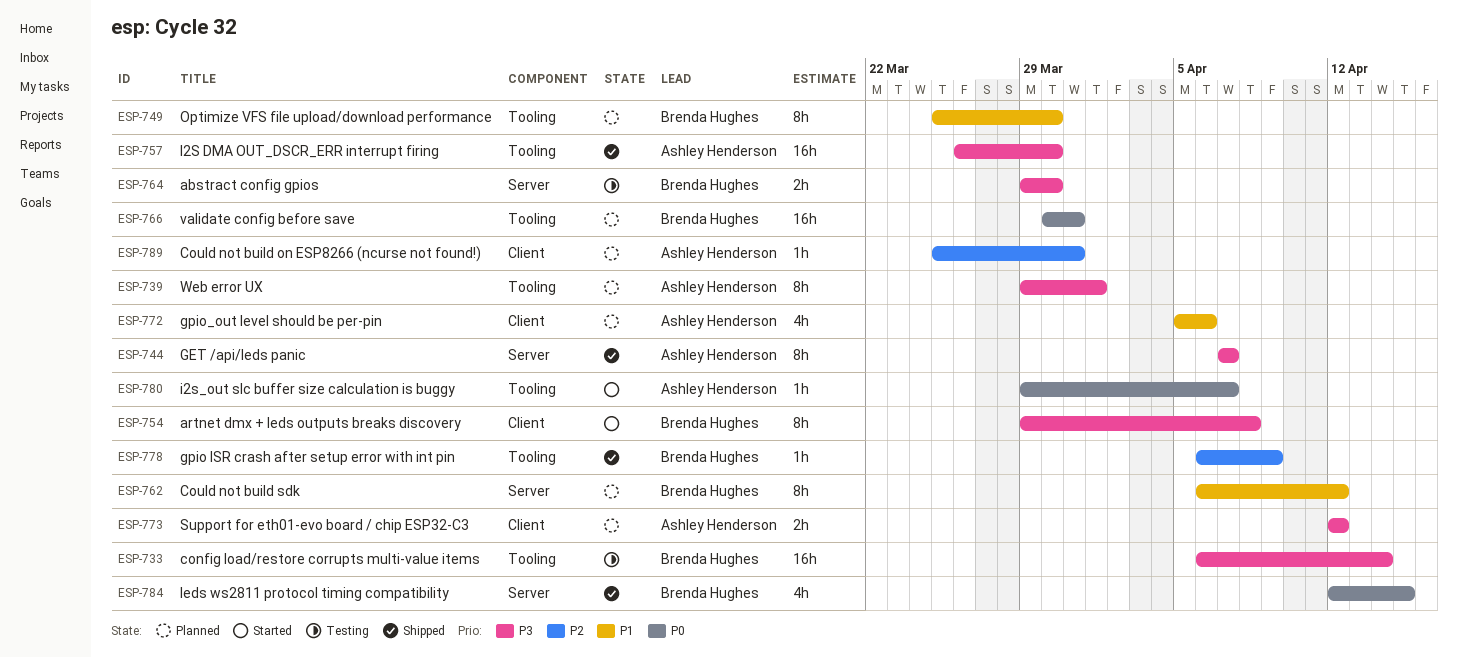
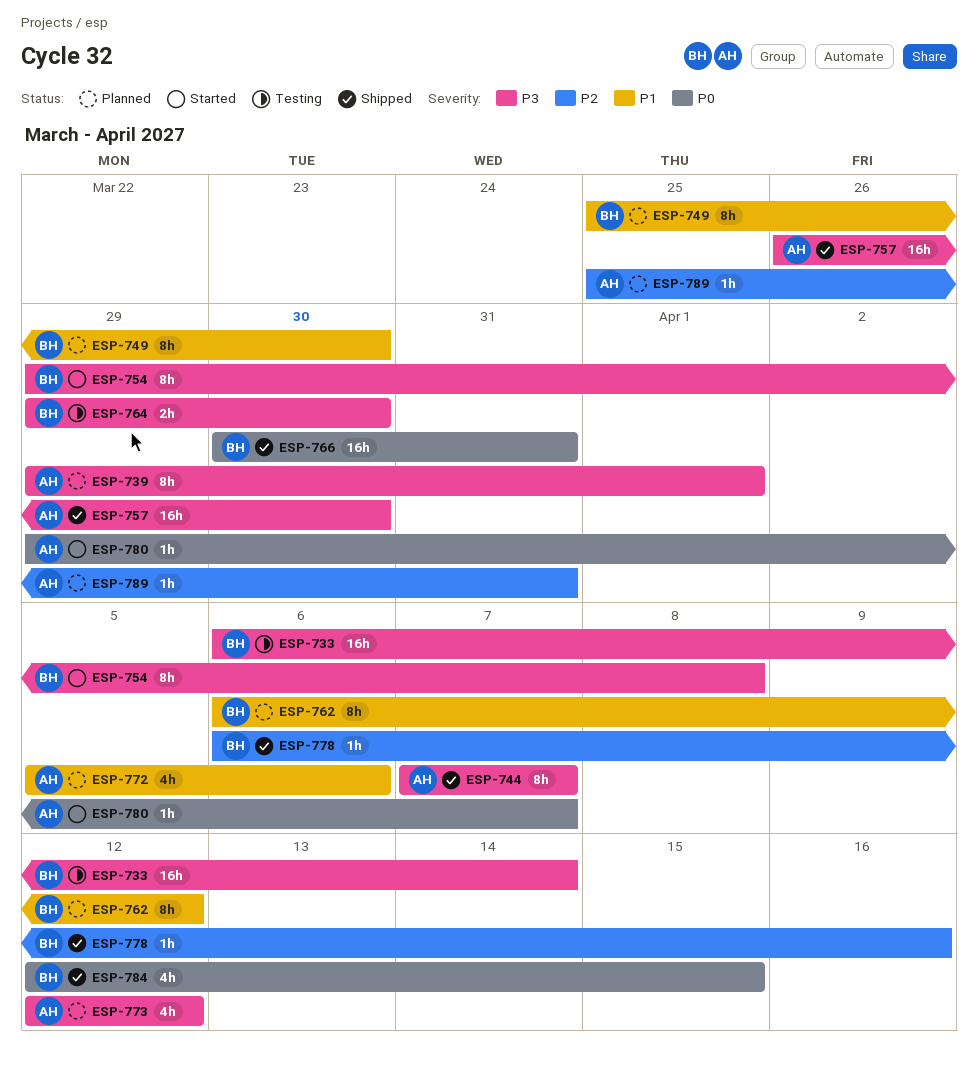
ESP-766, status: Planned -> Shipped
ESP-773, estimate: 2h -> 4h
ESP-778, due: Apr 9 -> Apr 16

